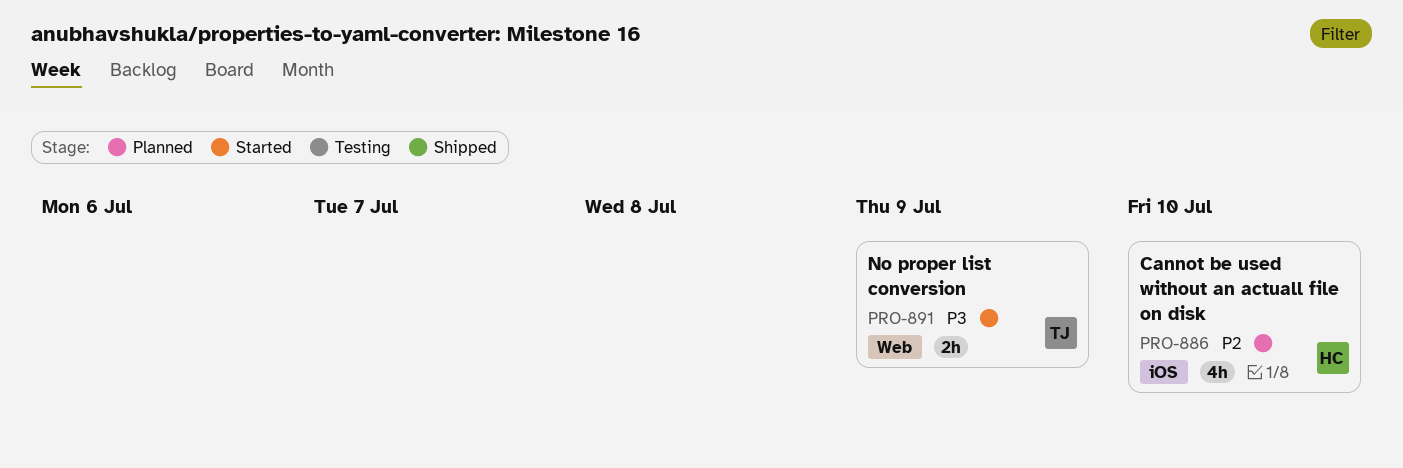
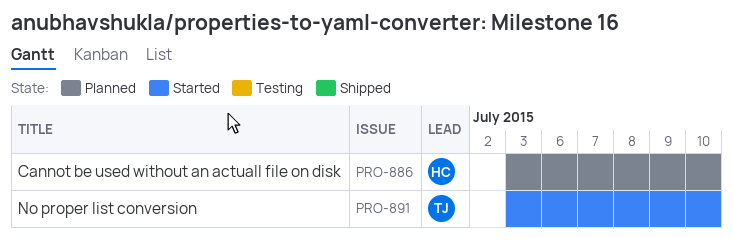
PRO-891, due: Jul 9 -> Jul 10

